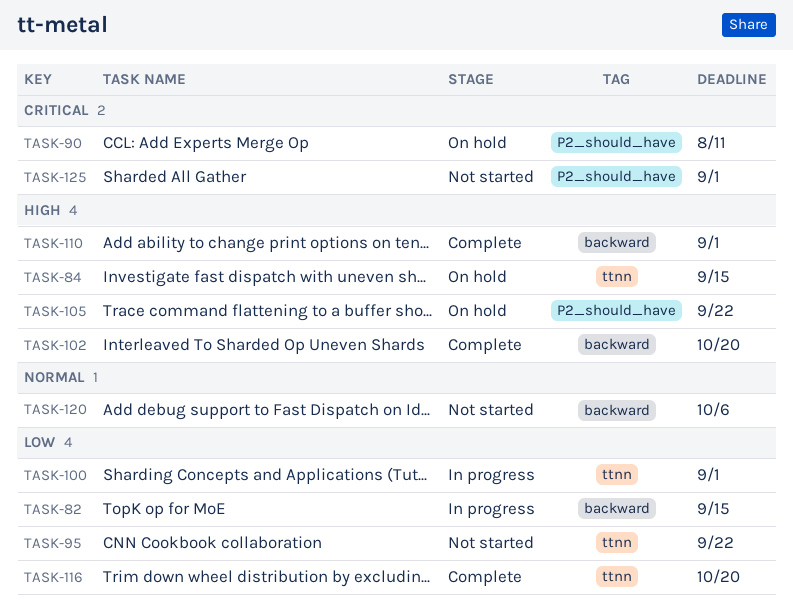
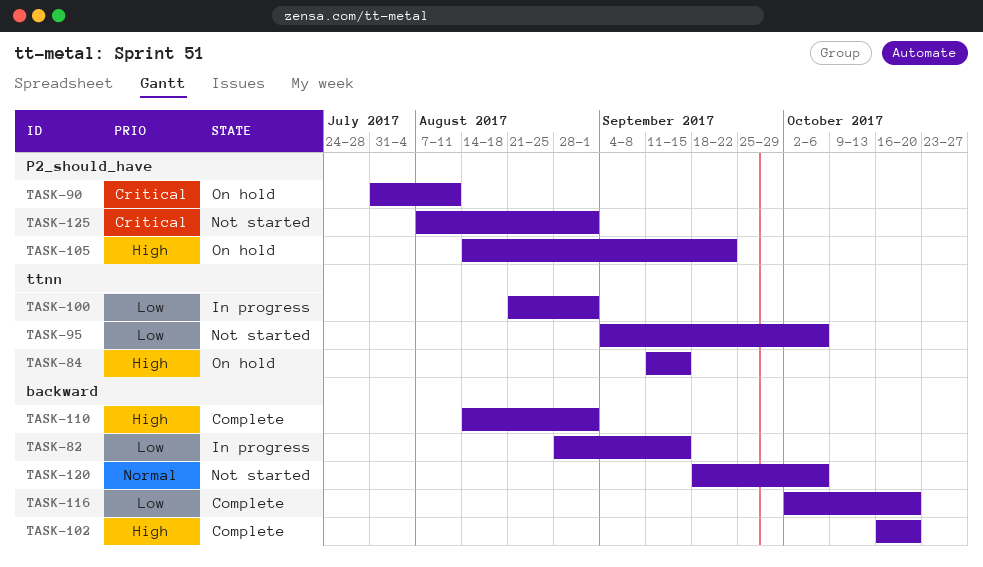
TASK-95, due: Sep 22 -> Oct 6
TASK-116, label: ttnn -> backward

